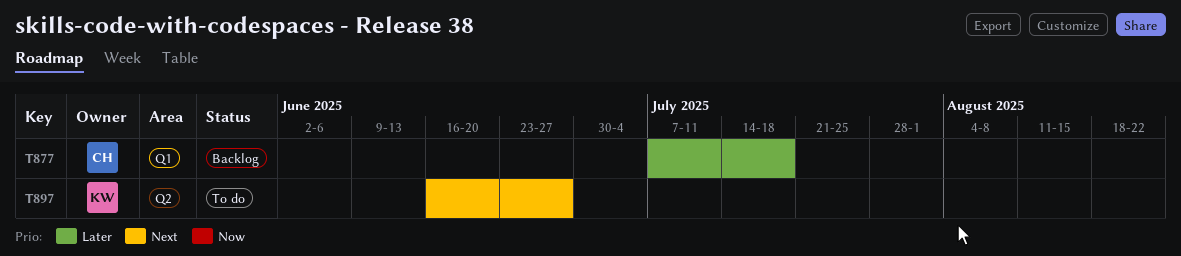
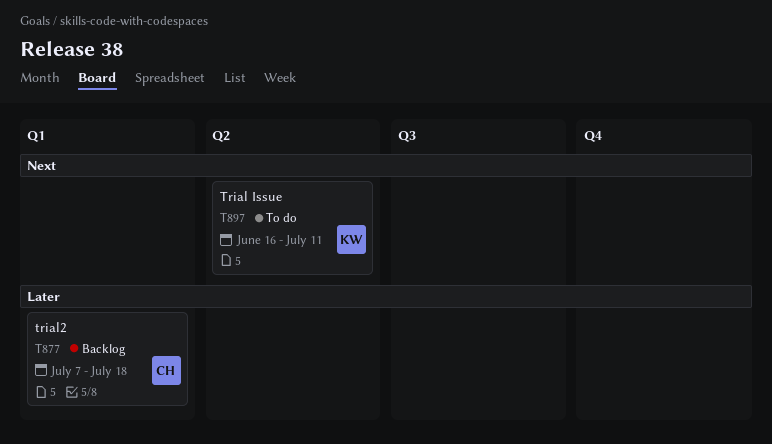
T897, due: Jun 27 -> Jul 11

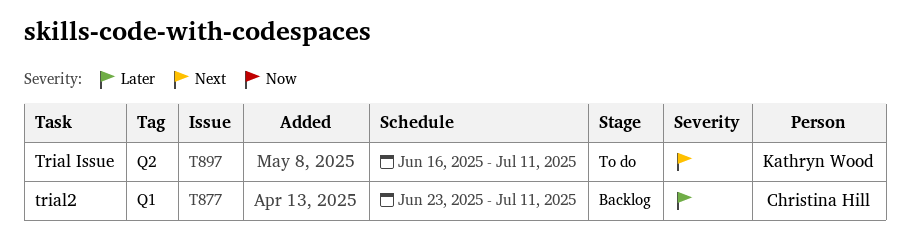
T877, start: Jul 7 -> Jun 23
T877, due: Jul 18 -> Jul 11

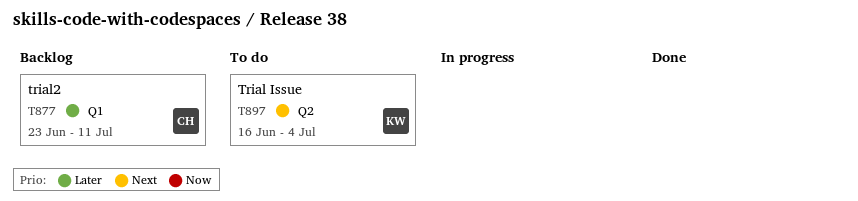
T897, due: Jul 11 -> Jul 4

